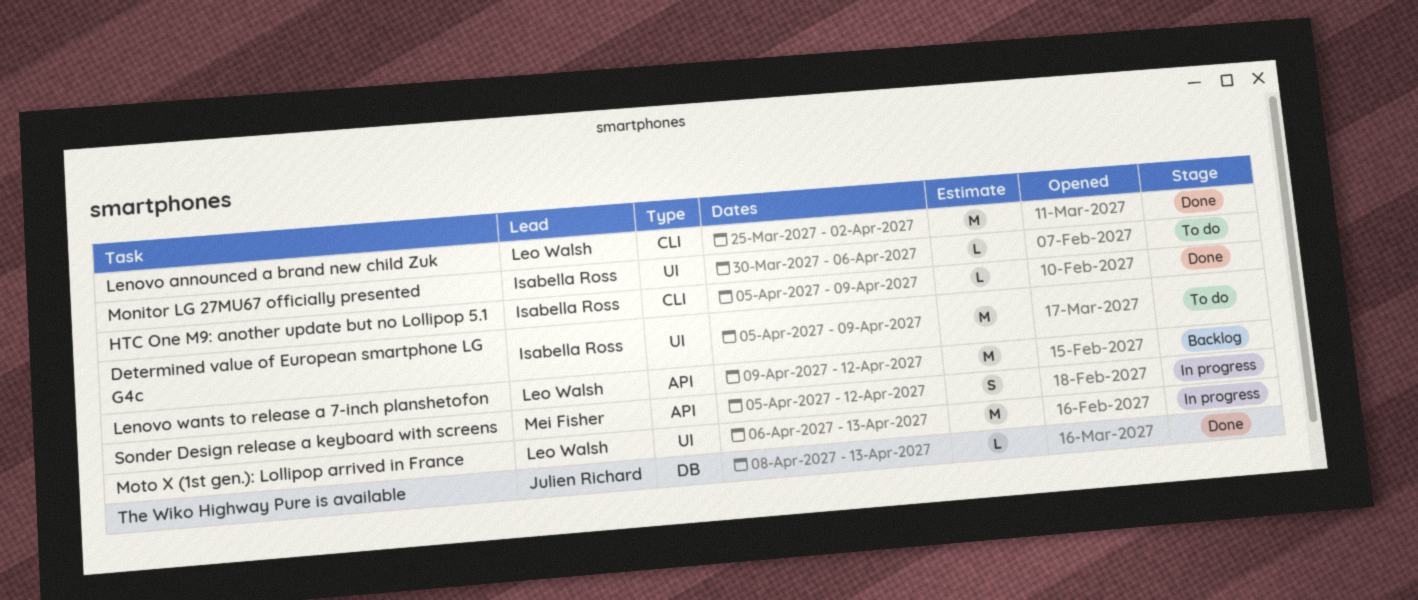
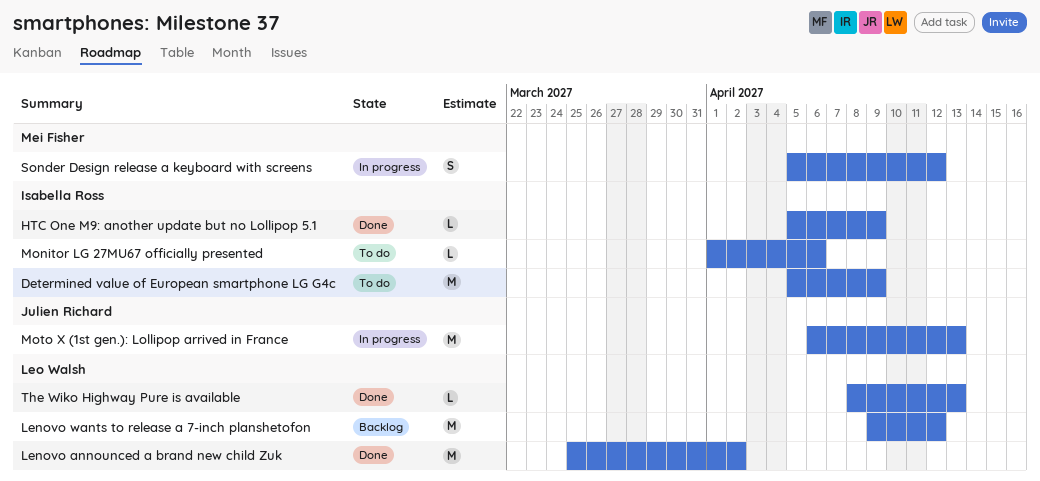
Monitor LG 27MU67 officially presented, start: Mar 30 -> Apr 1
Moto X (1st gen.): Lollipop arrived in France, owner: Leo Walsh -> Julien Richard
The Wiko Highway Pure is available, owner: Julien Richard -> Leo Walsh

